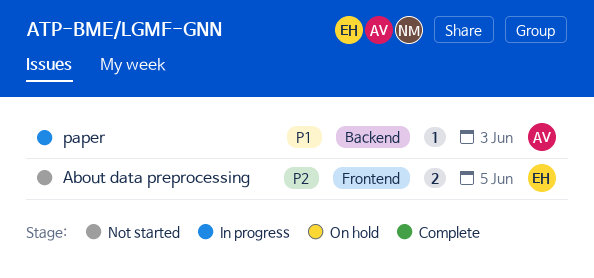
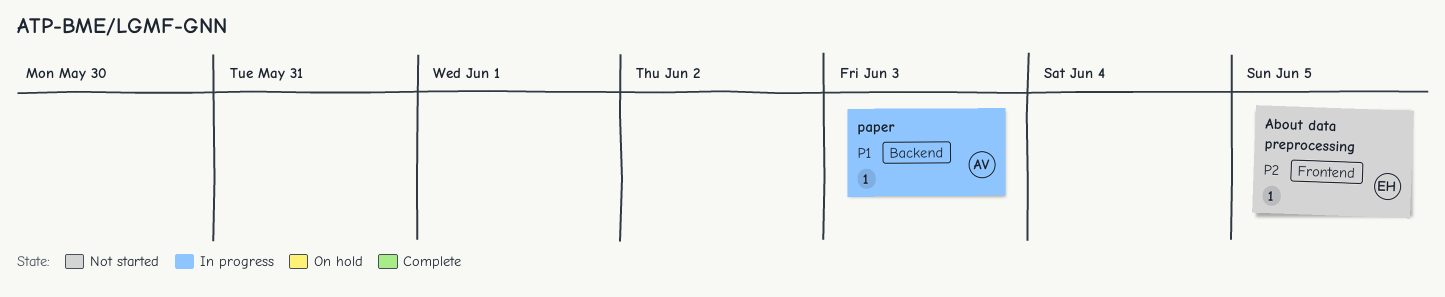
About data preprocessing, estimate: 2 -> 1

